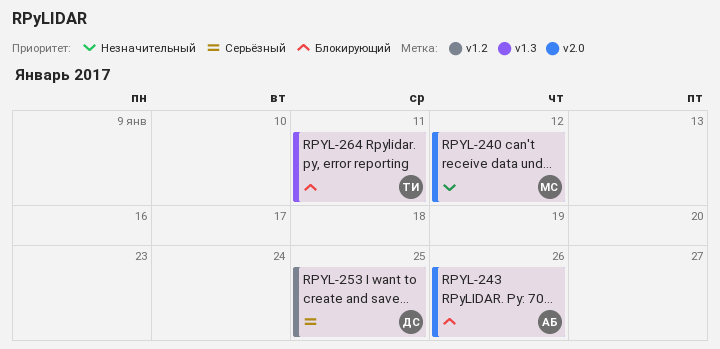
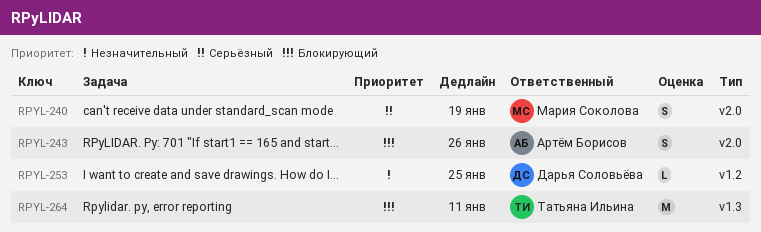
RPYL-240, priority: Незначительный -> Серьёзный
RPYL-240, due: Jan 12 -> Jan 19
RPYL-253, priority: Серьёзный -> Незначительный

